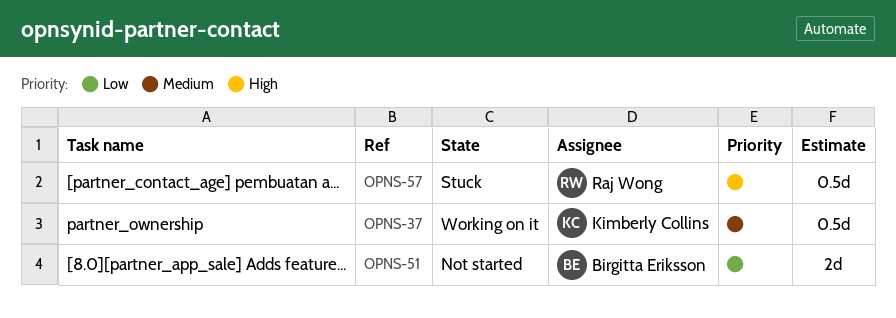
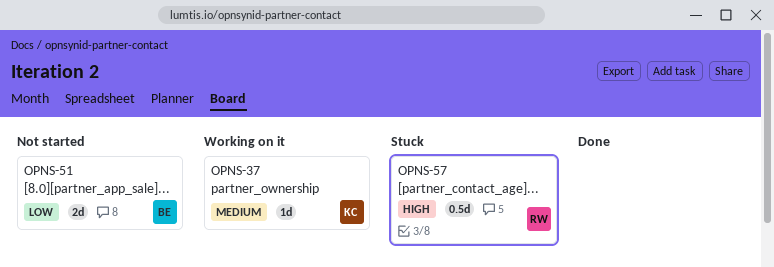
OPNS-37, estimate: 0.5d -> 1d

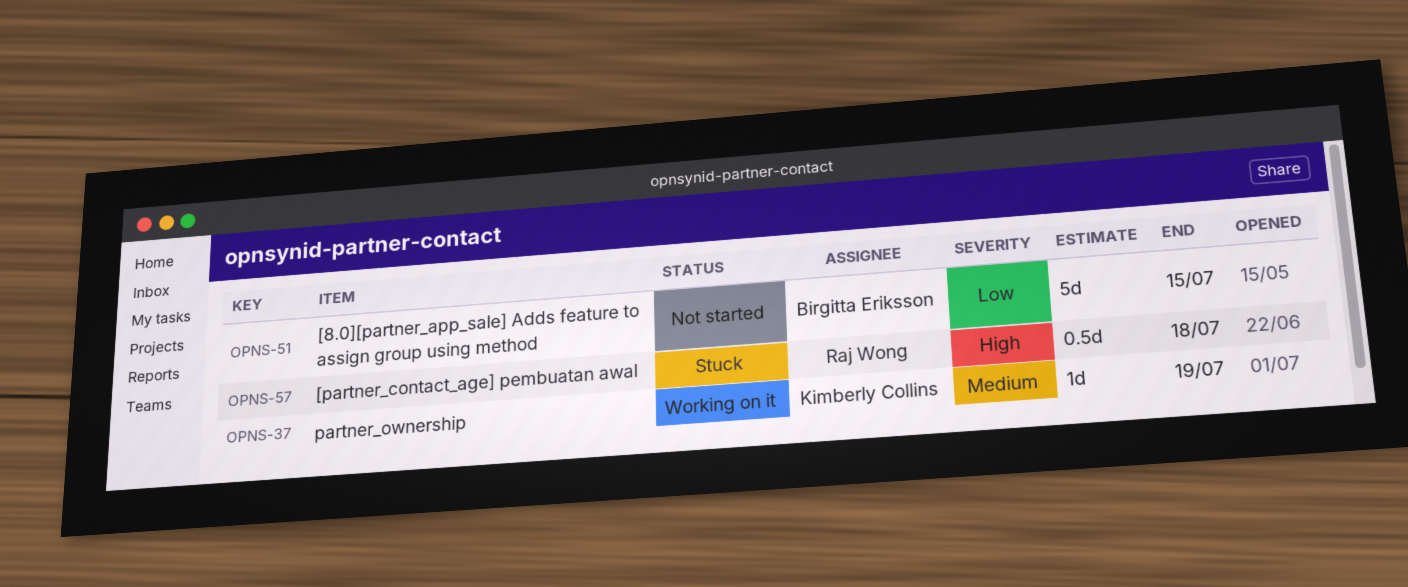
OPNS-51, estimate: 2d -> 5d

